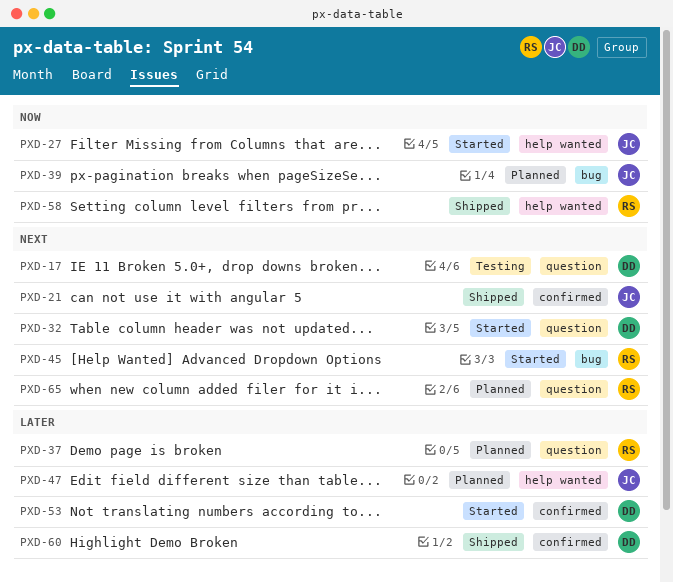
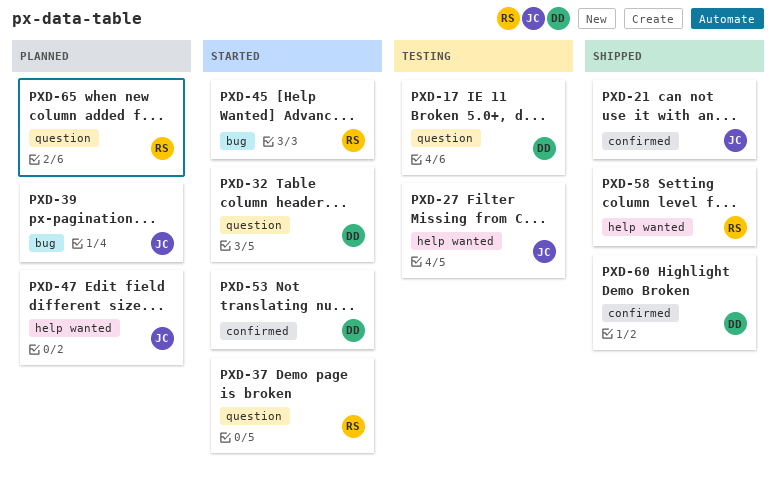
PXD-27, status: Started -> Testing
PXD-37, status: Planned -> Started

